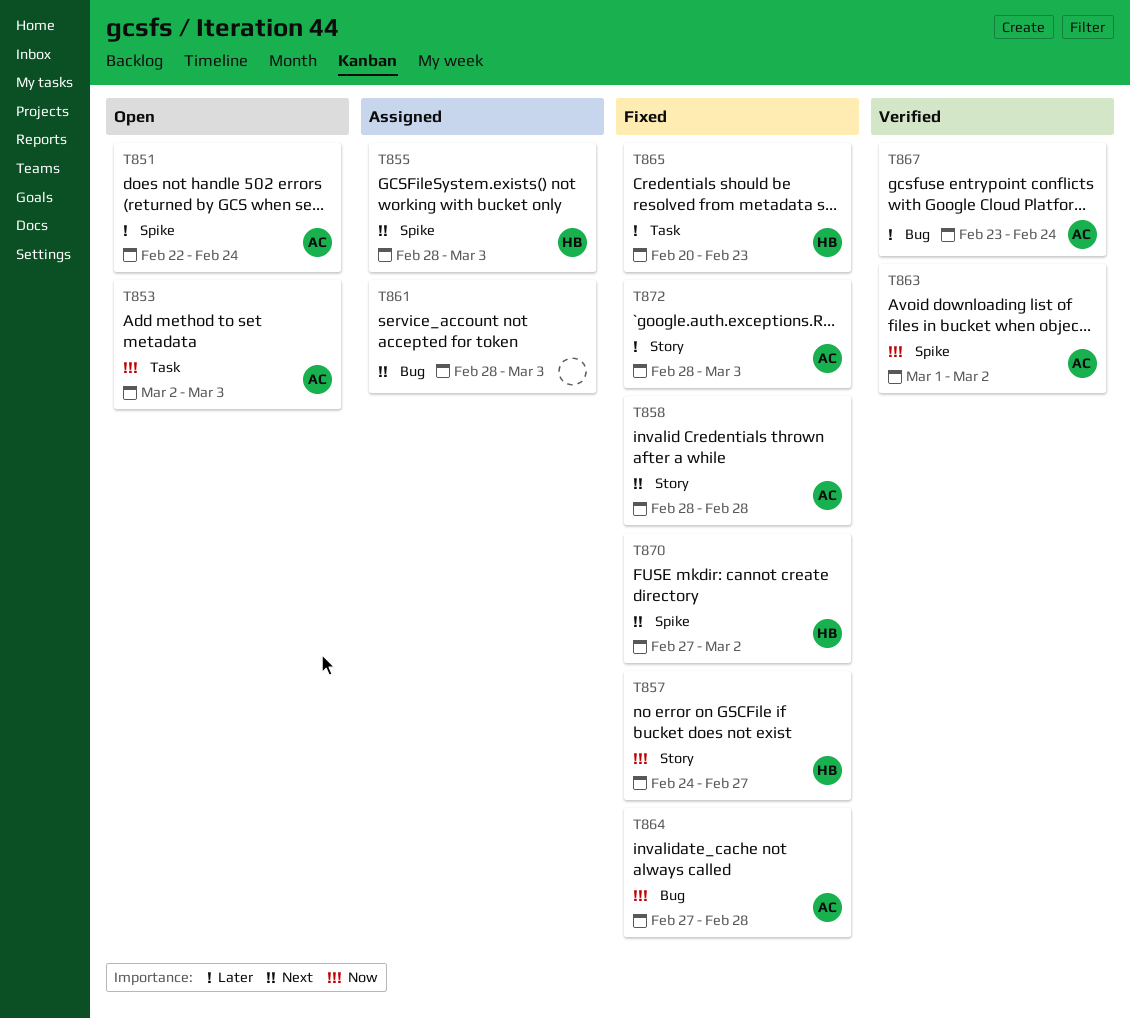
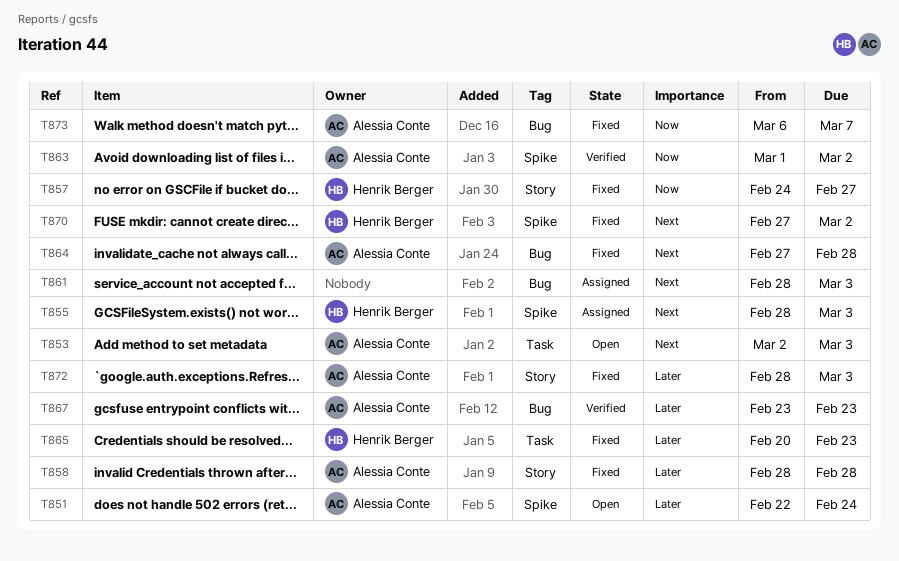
T853, priority: Now -> Next
T858, priority: Next -> Later
T864, priority: Now -> Next
T867, due: Feb 24 -> Feb 23
T873: none -> present

